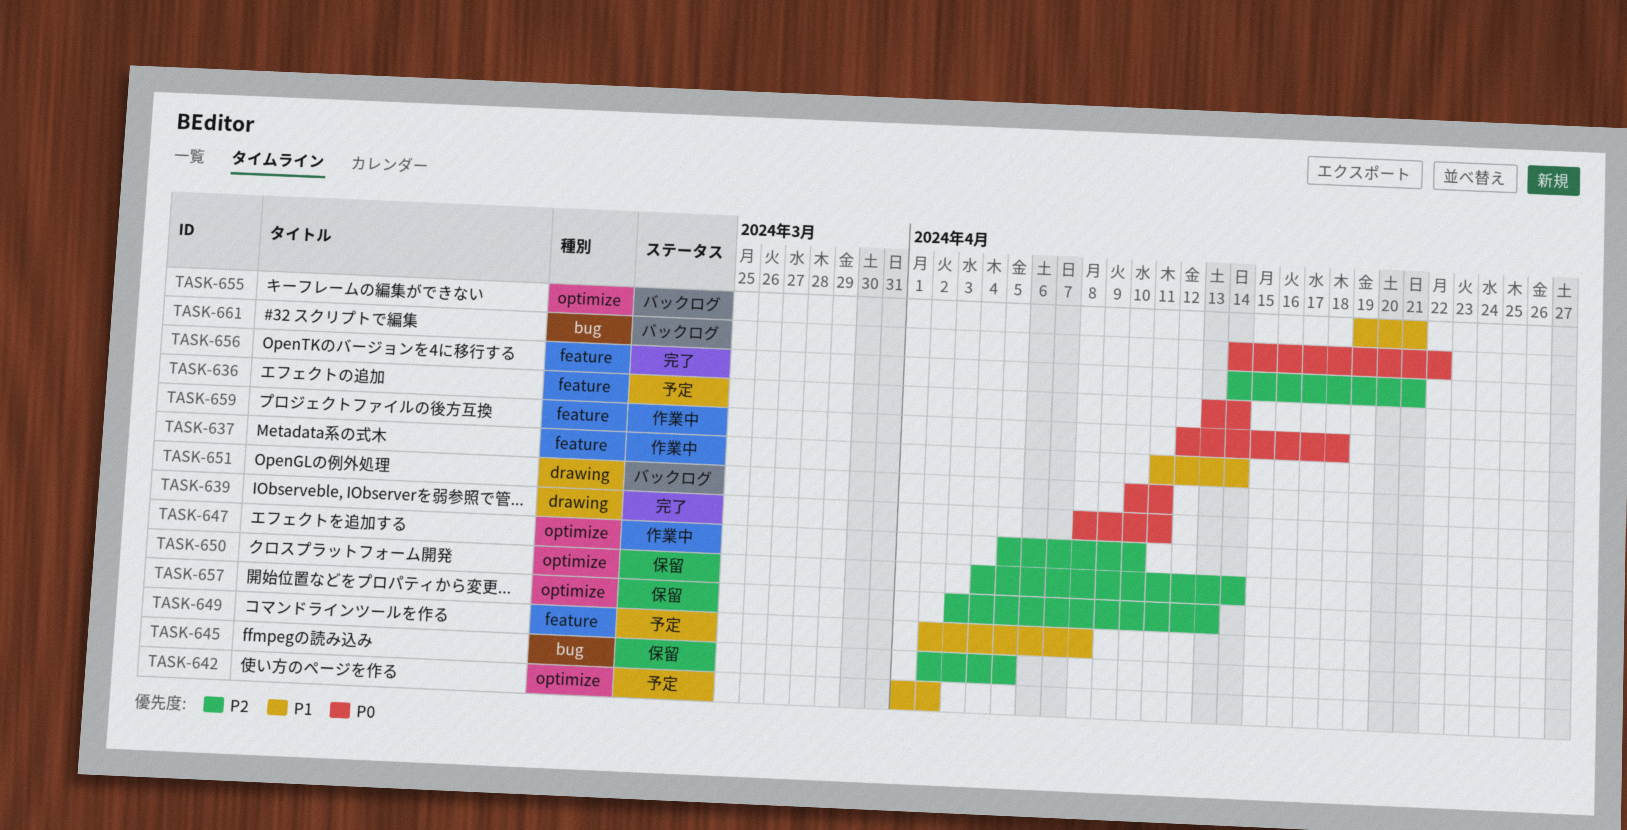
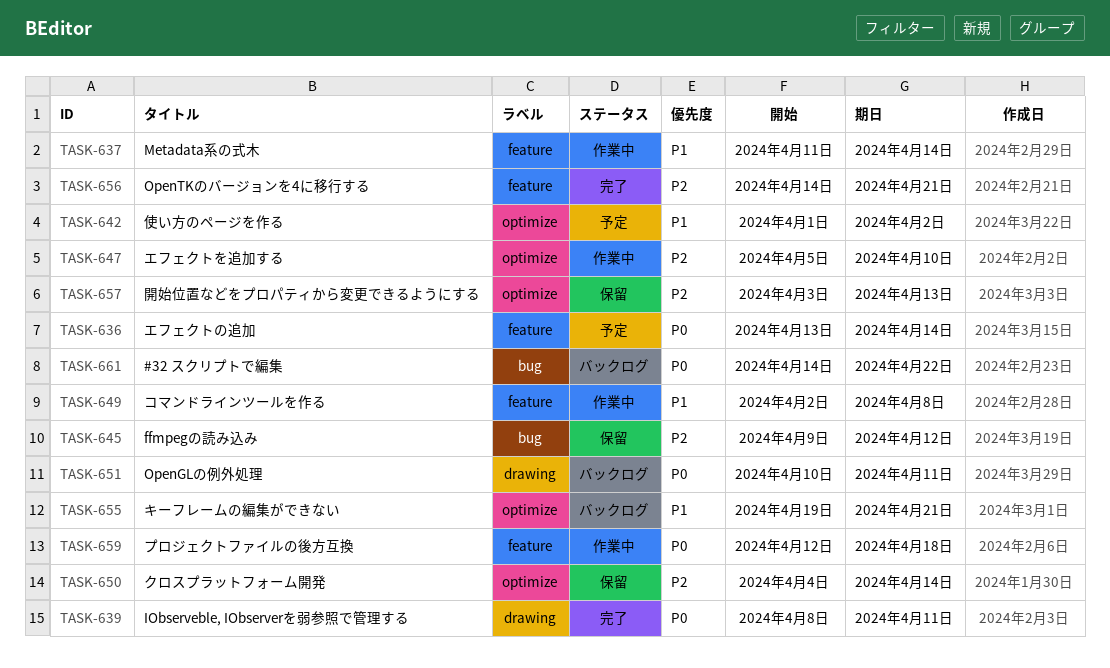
TASK-645, start: Apr 2 -> Apr 9
TASK-645, due: Apr 5 -> Apr 12
TASK-649, status: 予定 -> 作業中

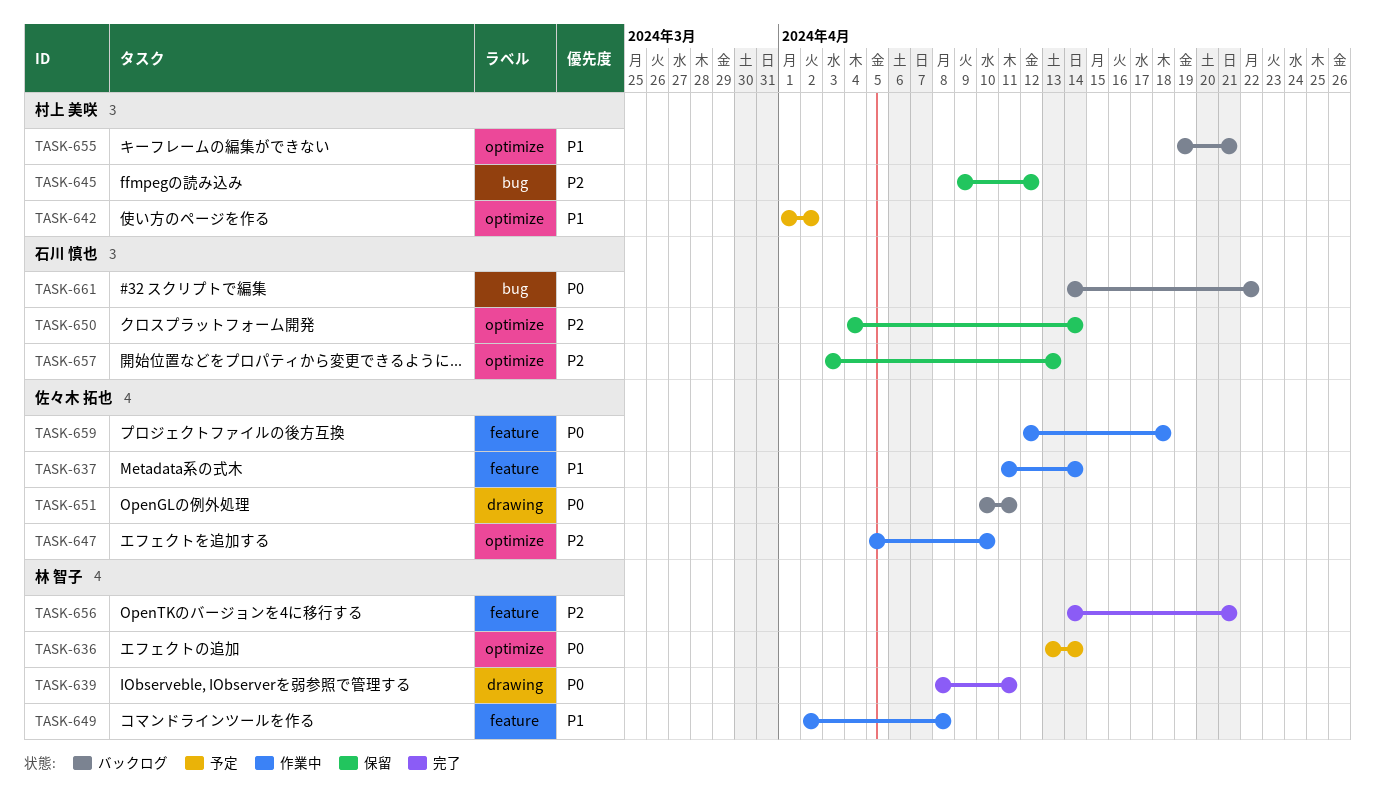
TASK-636, label: feature -> optimize

